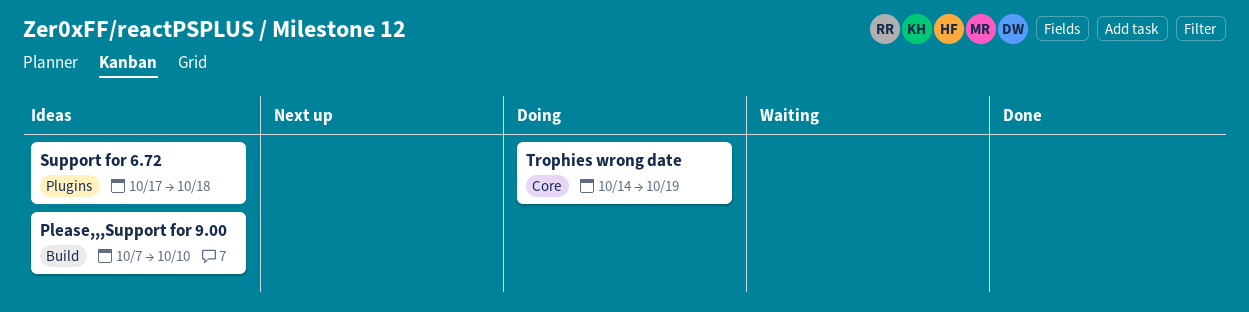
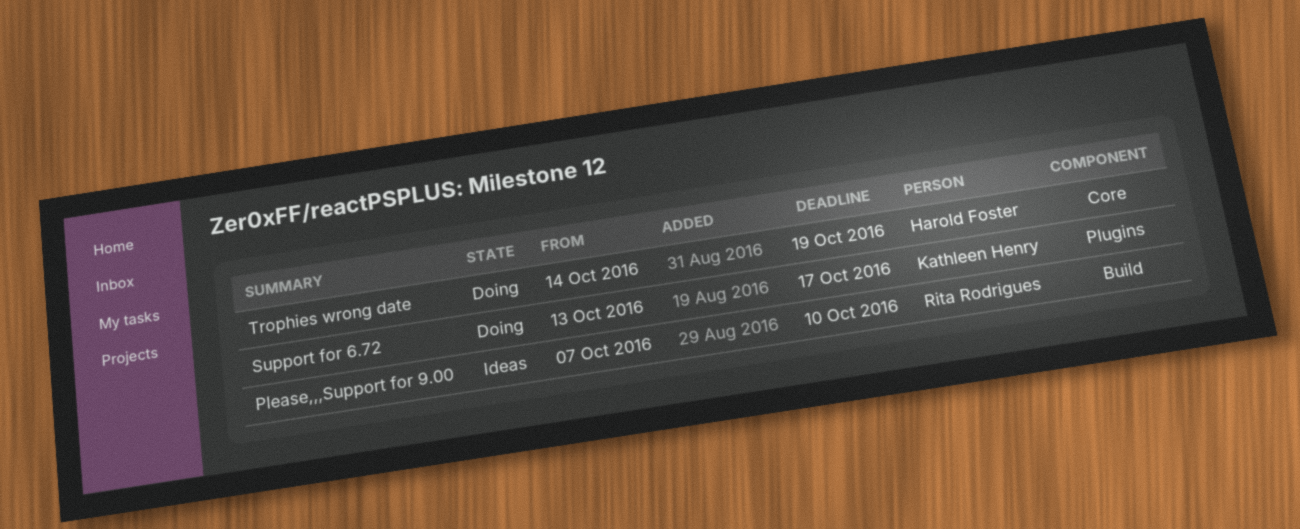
Support for 6.72, status: Ideas -> Doing
Support for 6.72, start: Oct 17 -> Oct 13
Support for 6.72, due: Oct 18 -> Oct 17

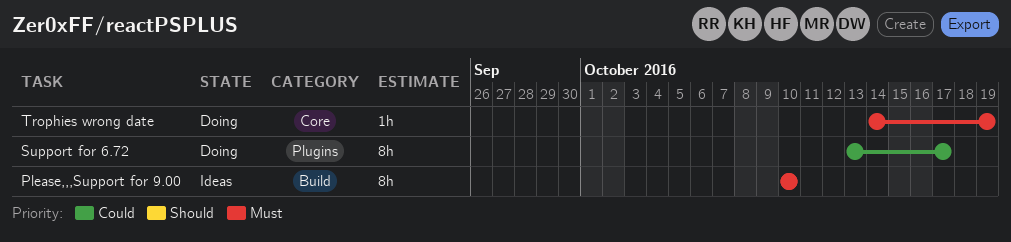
Please,,,Support for 9.00, start: Oct 7 -> Oct 10

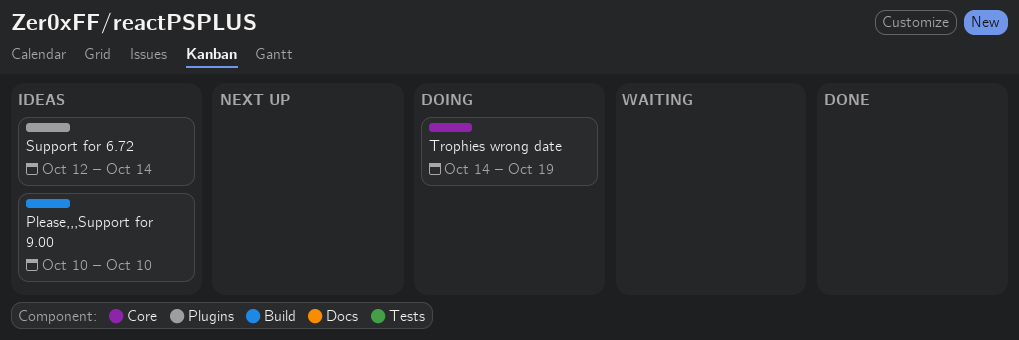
Support for 6.72, status: Doing -> Ideas
Support for 6.72, start: Oct 13 -> Oct 12
Support for 6.72, due: Oct 17 -> Oct 14

